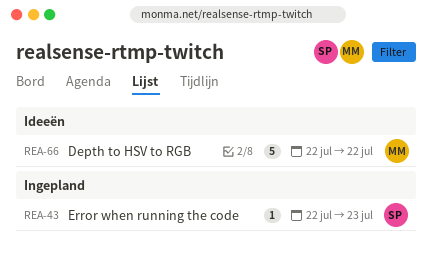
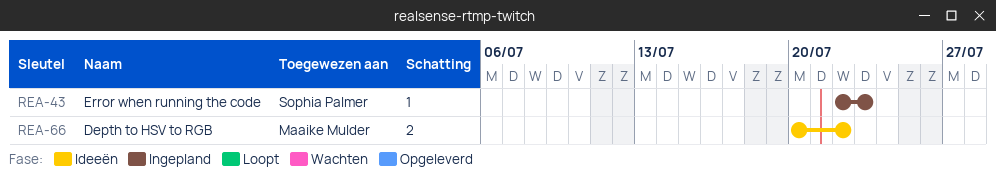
REA-66, estimate: 5 -> 2
REA-66, start: Jul 22 -> Jul 20

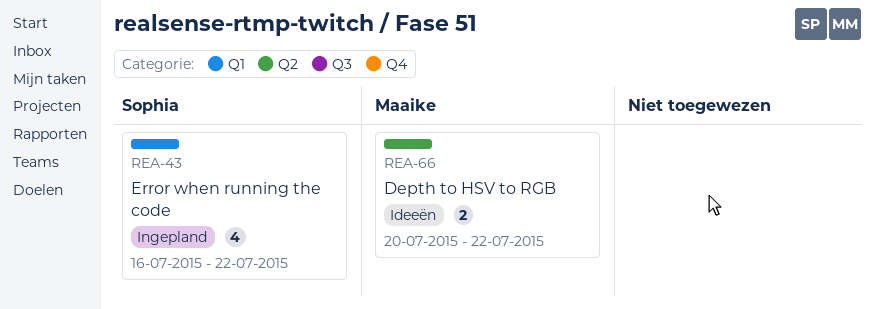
REA-43, estimate: 1 -> 4
REA-43, start: Jul 22 -> Jul 16
REA-43, due: Jul 23 -> Jul 22

